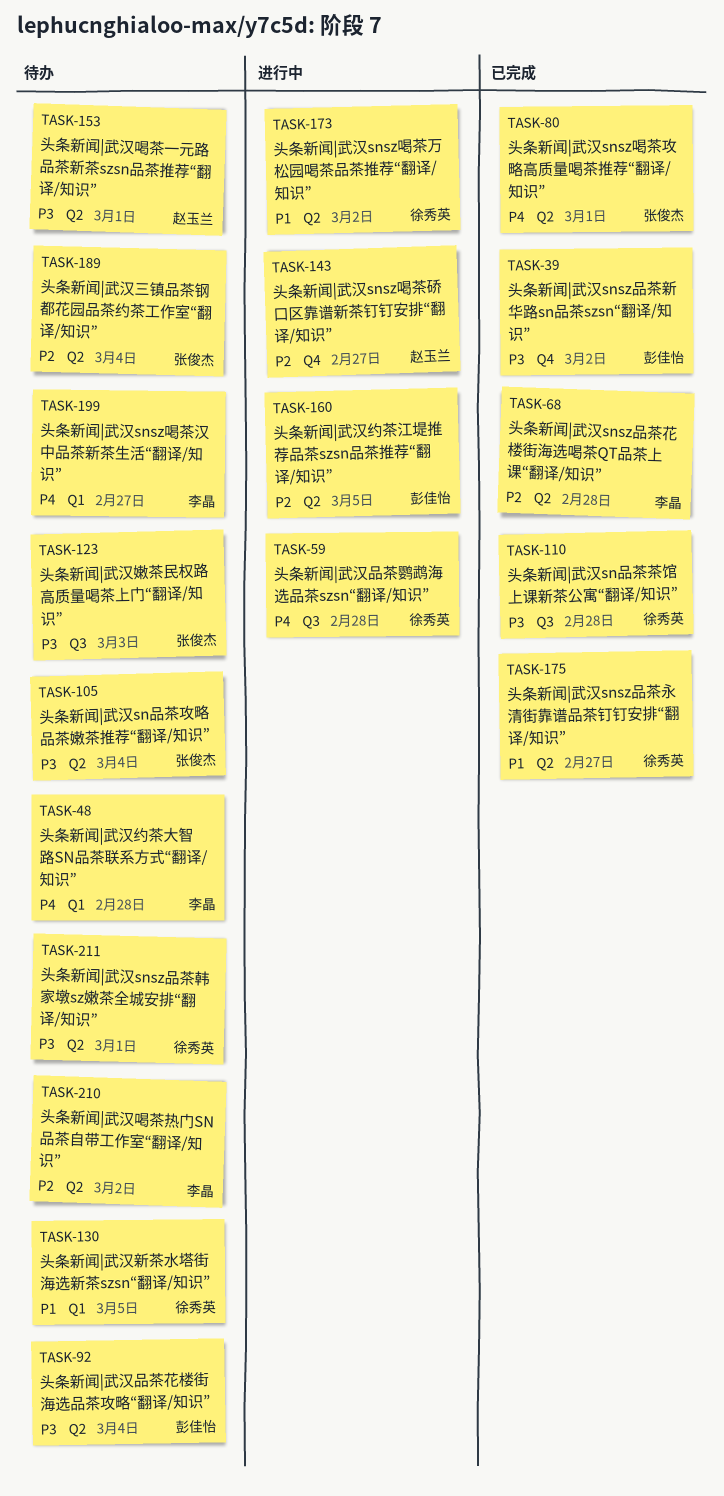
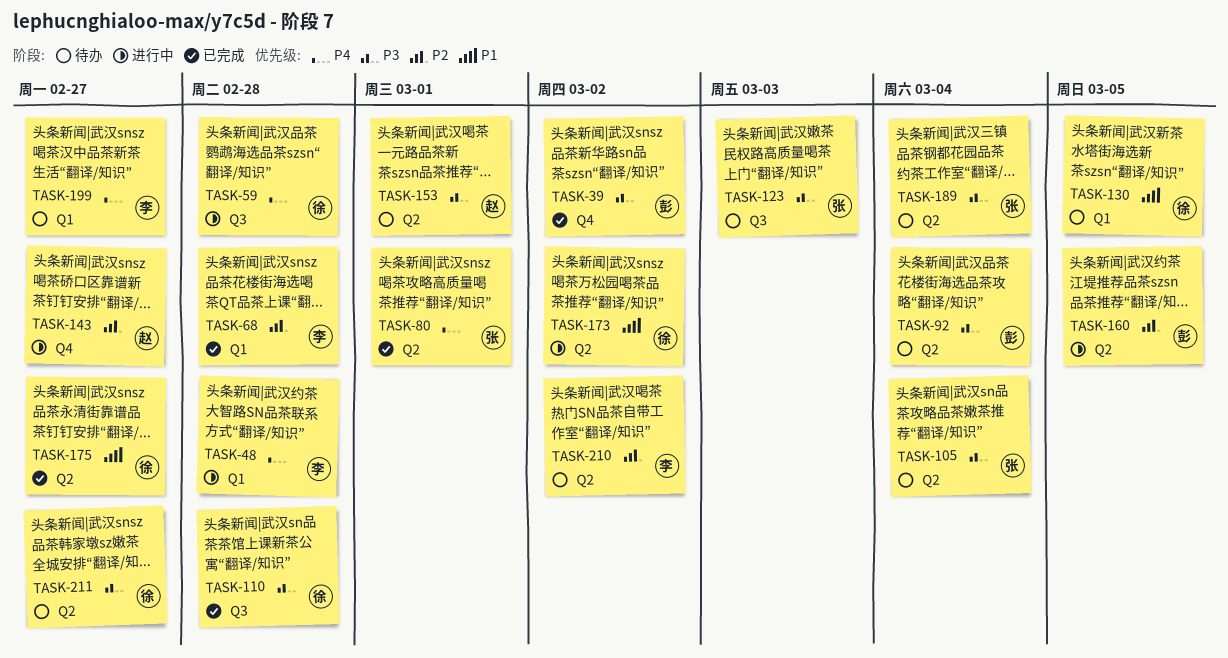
TASK-48, status: 待办 -> 进行中
TASK-68, label: Q2 -> Q1
TASK-189, priority: P2 -> P3
TASK-211, due: Mar 1 -> Feb 27

